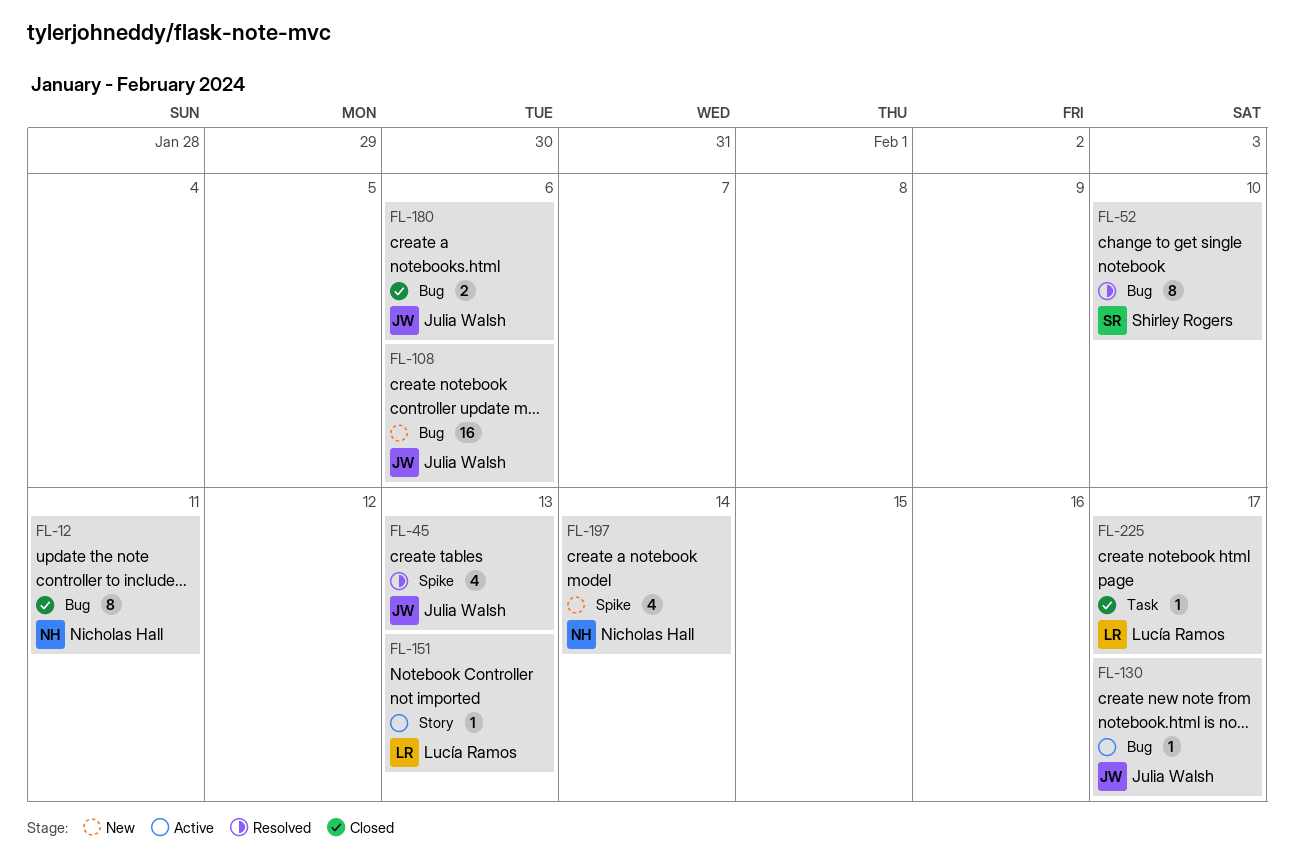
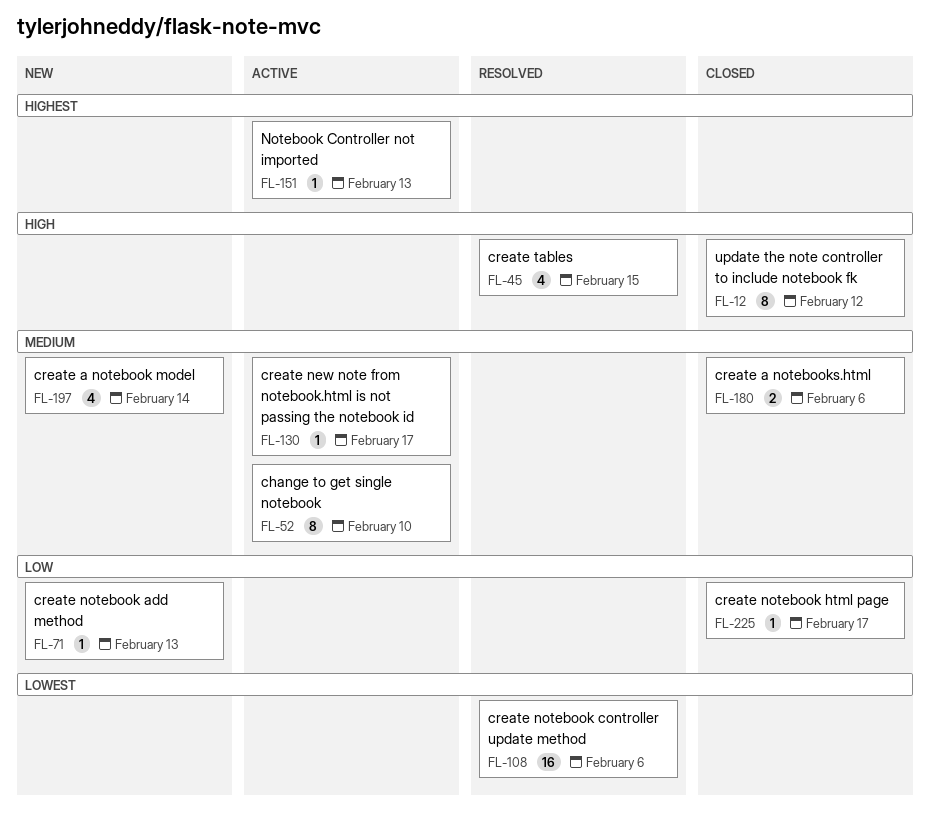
FL-12, due: Feb 11 -> Feb 12
FL-45, due: Feb 13 -> Feb 15
FL-52, status: Resolved -> Active
FL-71: none -> present
FL-108, status: New -> Resolved

